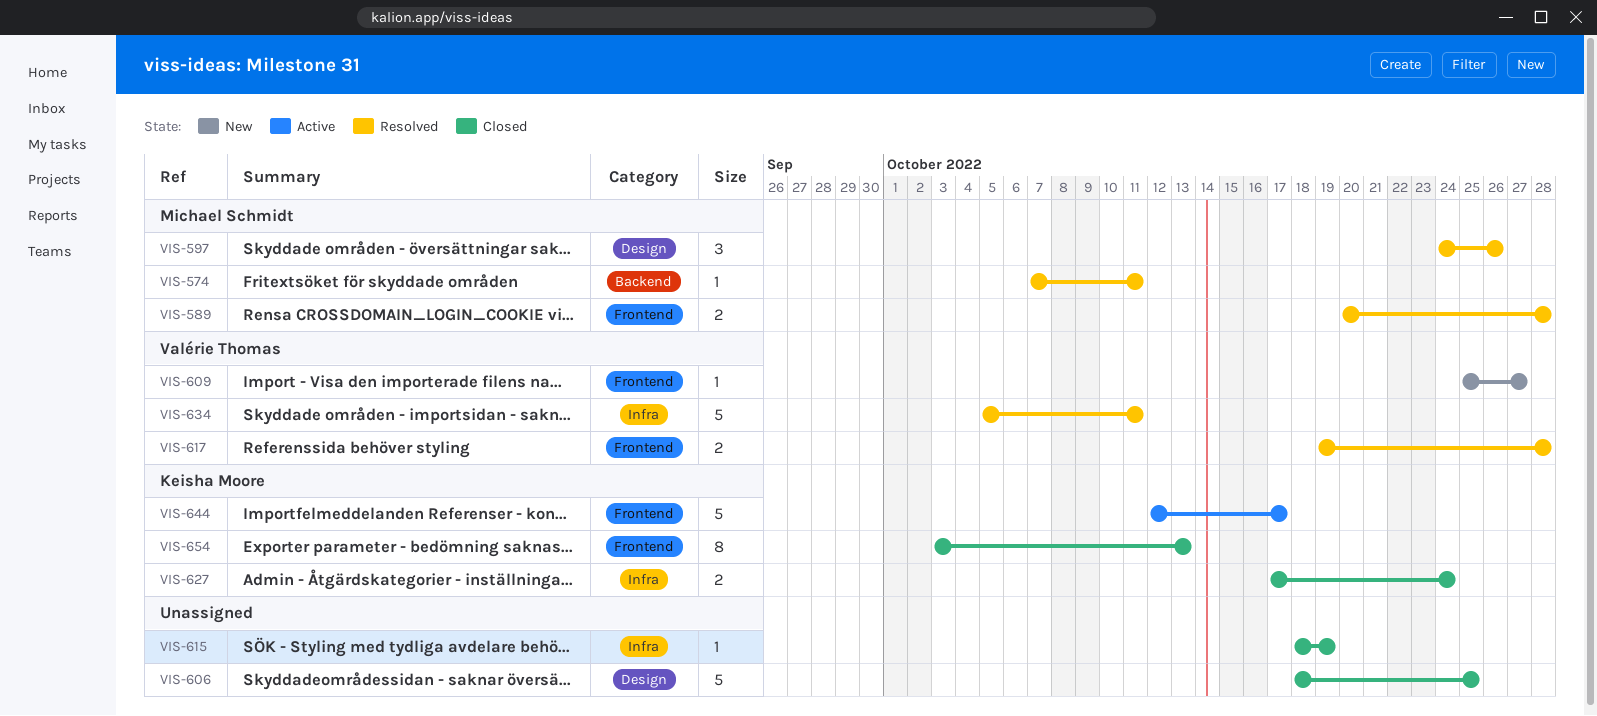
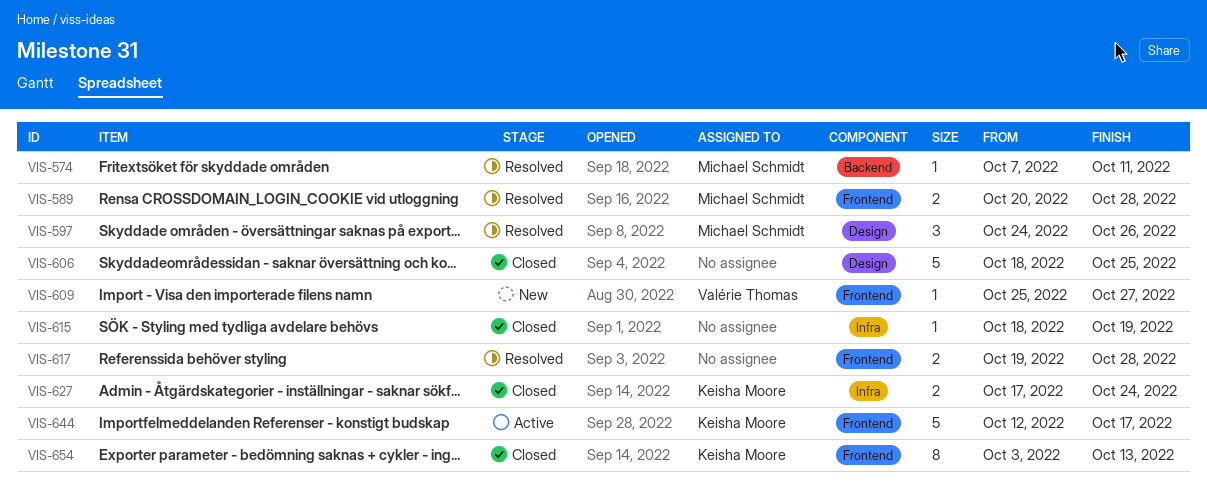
VIS-617, owner: Valérie Thomas -> none
VIS-634: present -> none

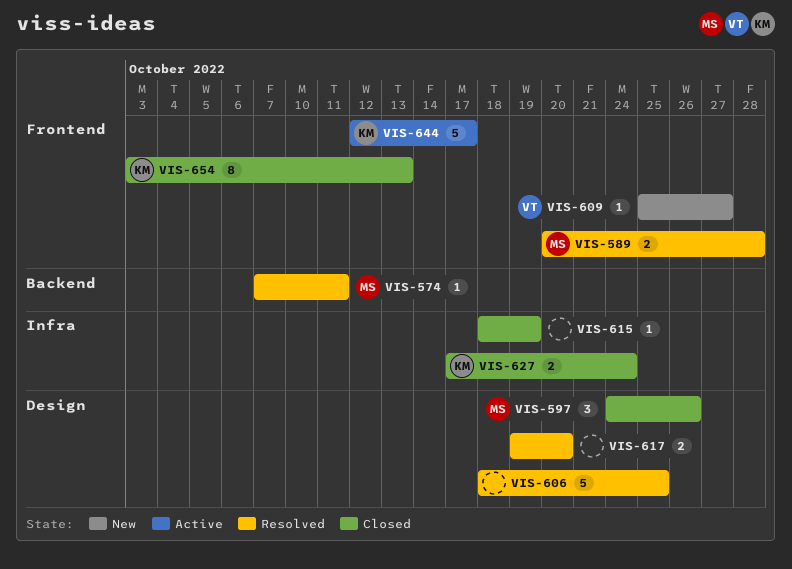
VIS-597, status: Resolved -> Closed
VIS-606, status: Closed -> Resolved
VIS-617, label: Frontend -> Design
VIS-617, due: Oct 28 -> Oct 20

